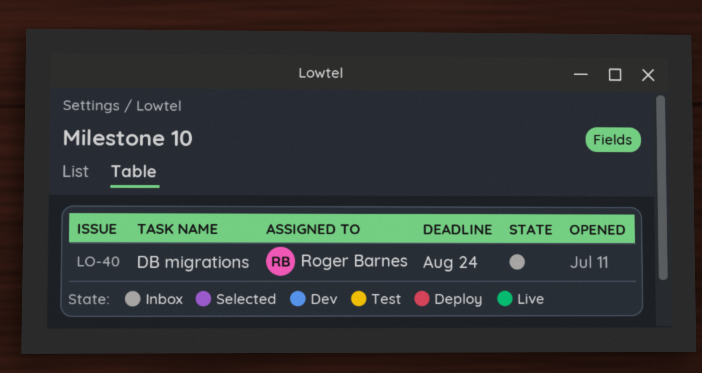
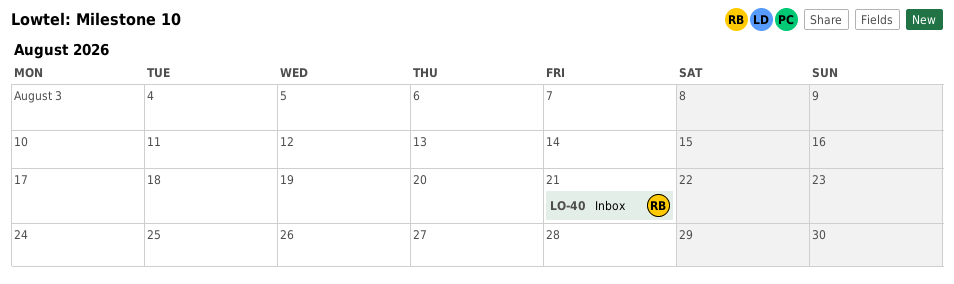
LO-40, due: Aug 24 -> Aug 21

